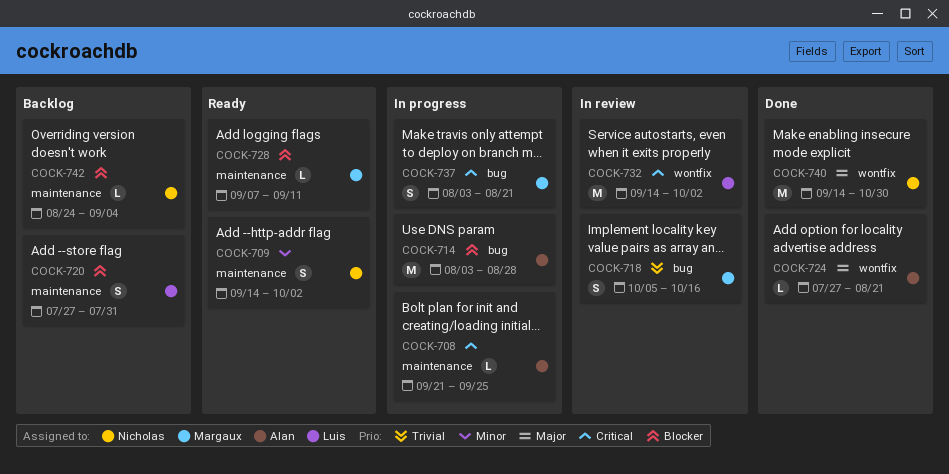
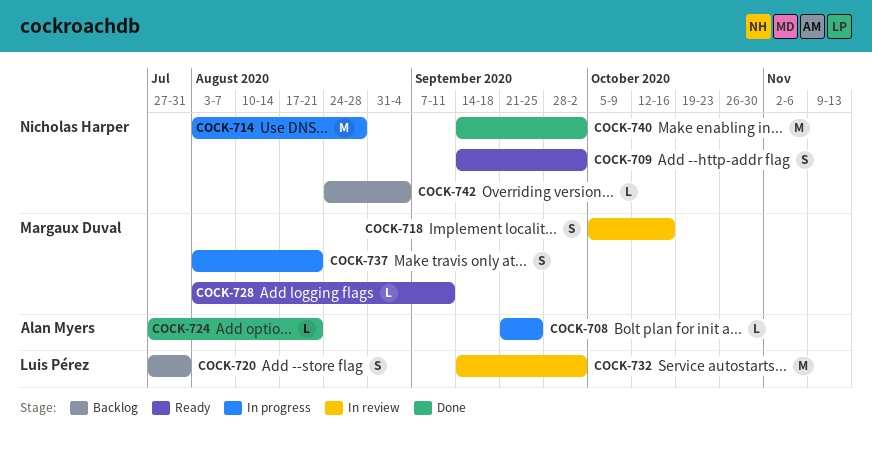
COCK-714, owner: Alan Myers -> Nicholas Harper
COCK-728, start: Sep 7 -> Aug 3
COCK-740, due: Oct 30 -> Oct 2

